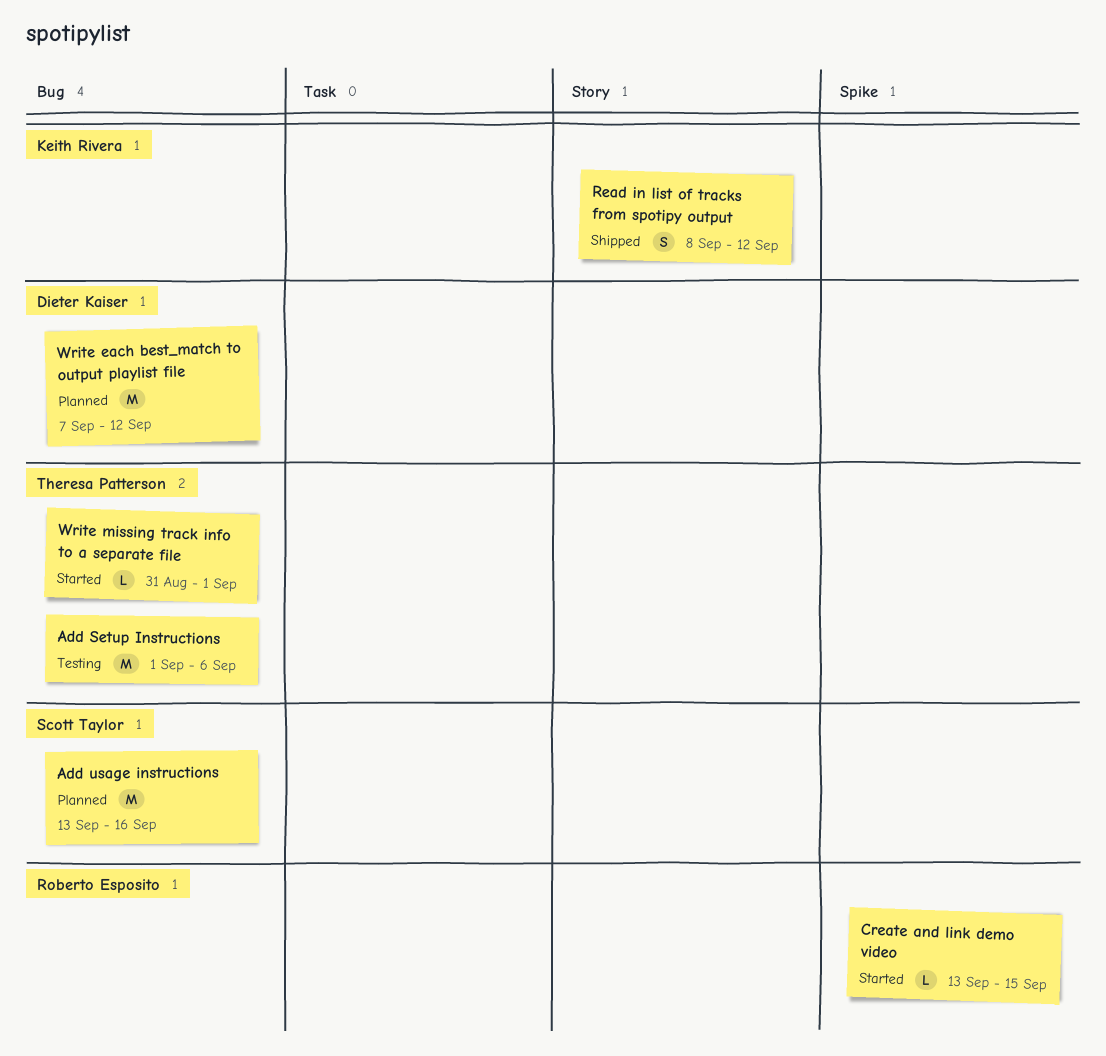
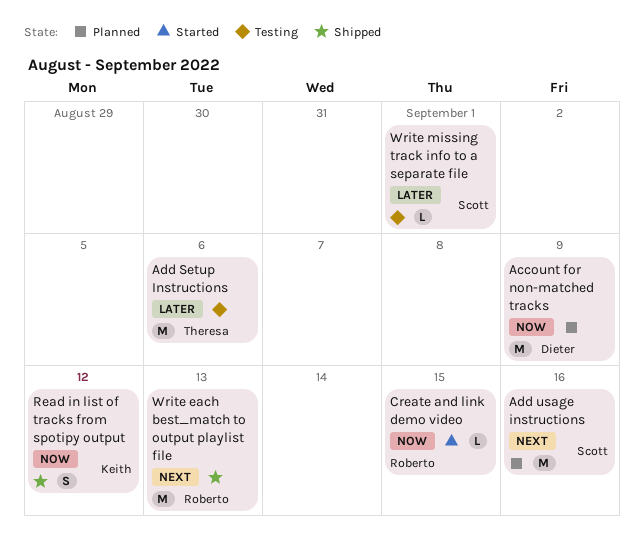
Account for non-matched tracks: none -> present
Write each best_match to output playlist file, status: Planned -> Shipped
Write each best_match to output playlist file, owner: Dieter Kaiser -> Roberto Esposito
Write each best_match to output playlist file, due: Sep 12 -> Sep 13
Write missing track info to a separate file, status: Started -> Testing
Write missing track info to a separate file, owner: Theresa Patterson -> Scott Taylor

